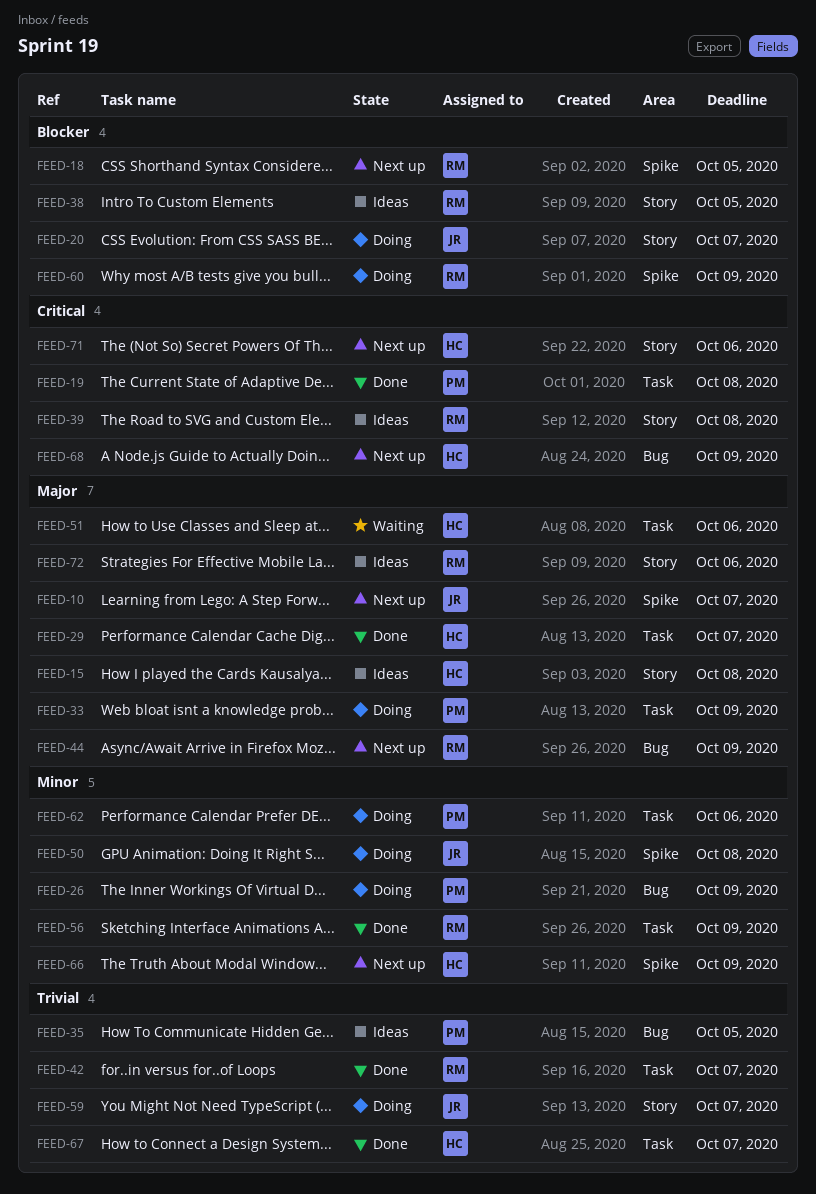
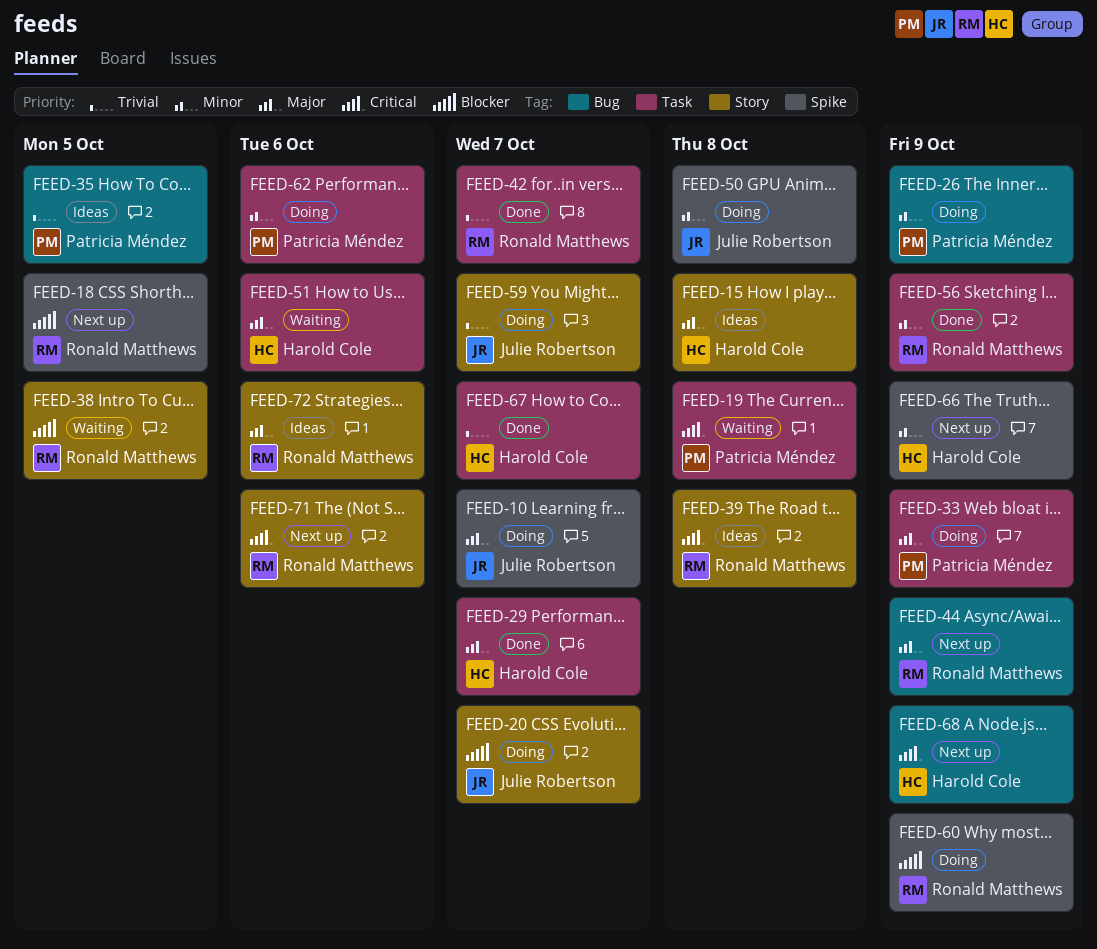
FEED-10, status: Next up -> Doing
FEED-19, status: Done -> Waiting
FEED-38, status: Ideas -> Waiting
FEED-71, owner: Harold Cole -> Ronald Matthews

